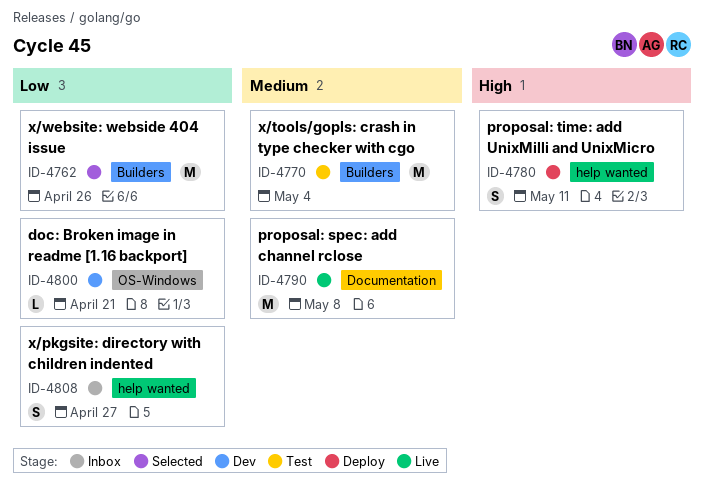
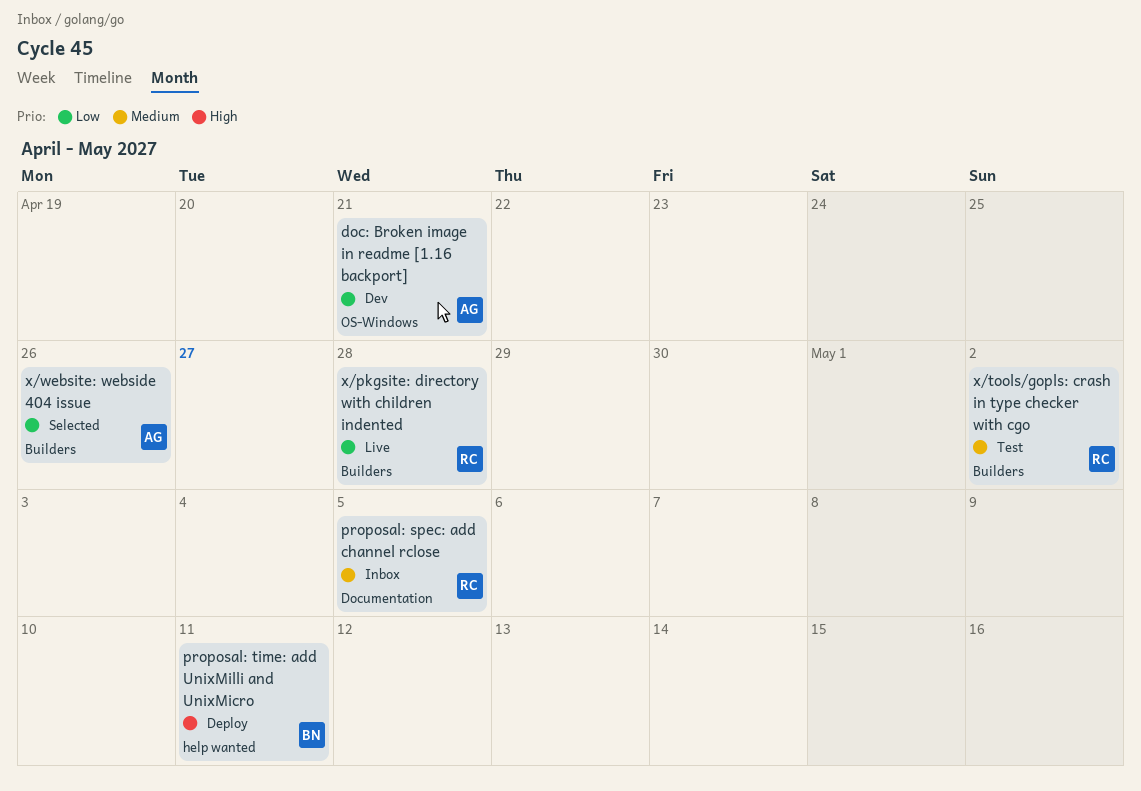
proposal: spec: add channel rclose, status: Live -> Inbox
proposal: spec: add channel rclose, due: May 8 -> May 5
x/pkgsite: directory with children indented, status: Inbox -> Live
x/pkgsite: directory with children indented, label: help wanted -> Builders
x/pkgsite: directory with children indented, due: Apr 27 -> Apr 28
x/tools/gopls: crash in type checker with cgo, due: May 4 -> May 2

